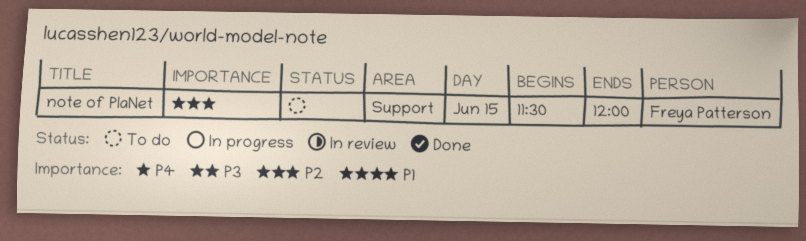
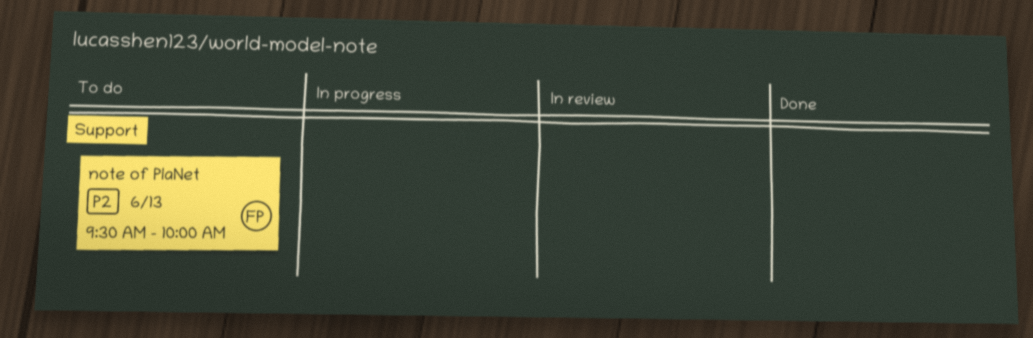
note of PlaNet, day: Jun 15 -> Jun 13
note of PlaNet, begins: 11:30 -> 09:30
note of PlaNet, ends: 12:00 -> 10:00

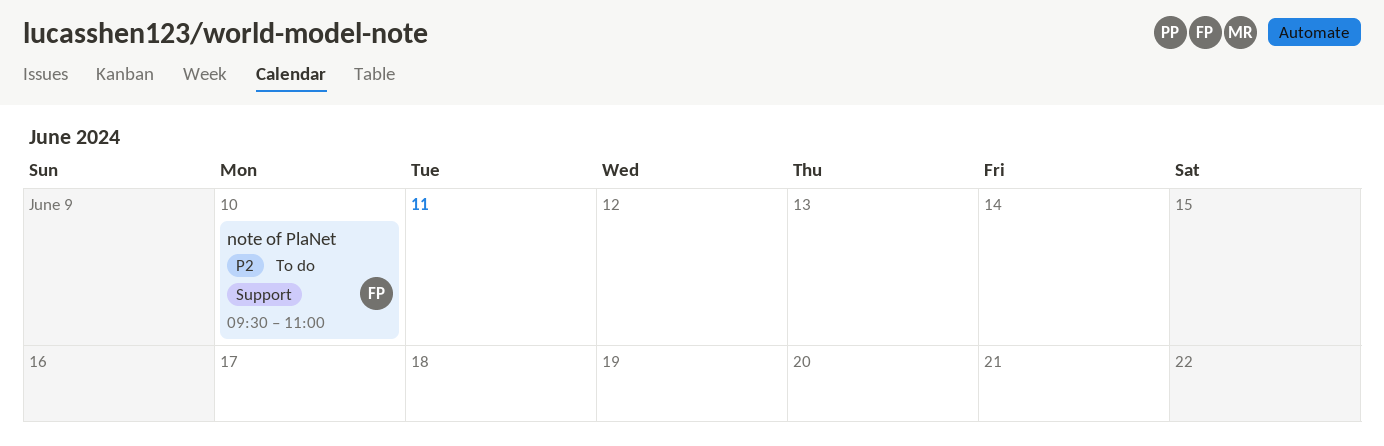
note of PlaNet, day: Jun 13 -> Jun 10
note of PlaNet, ends: 10:00 -> 11:00

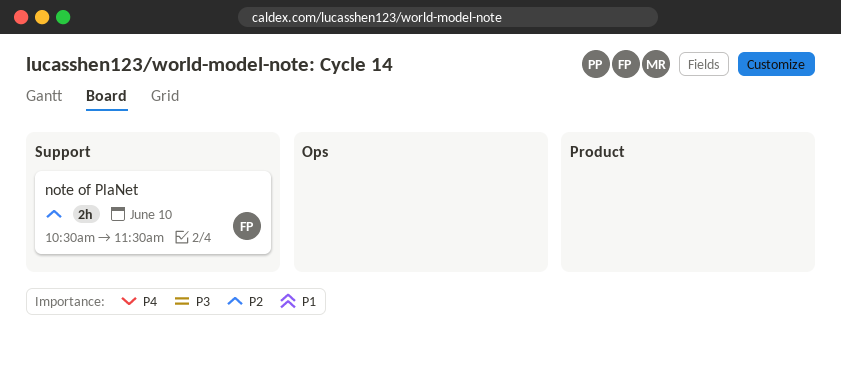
note of PlaNet, begins: 09:30 -> 10:30
note of PlaNet, ends: 11:00 -> 11:30

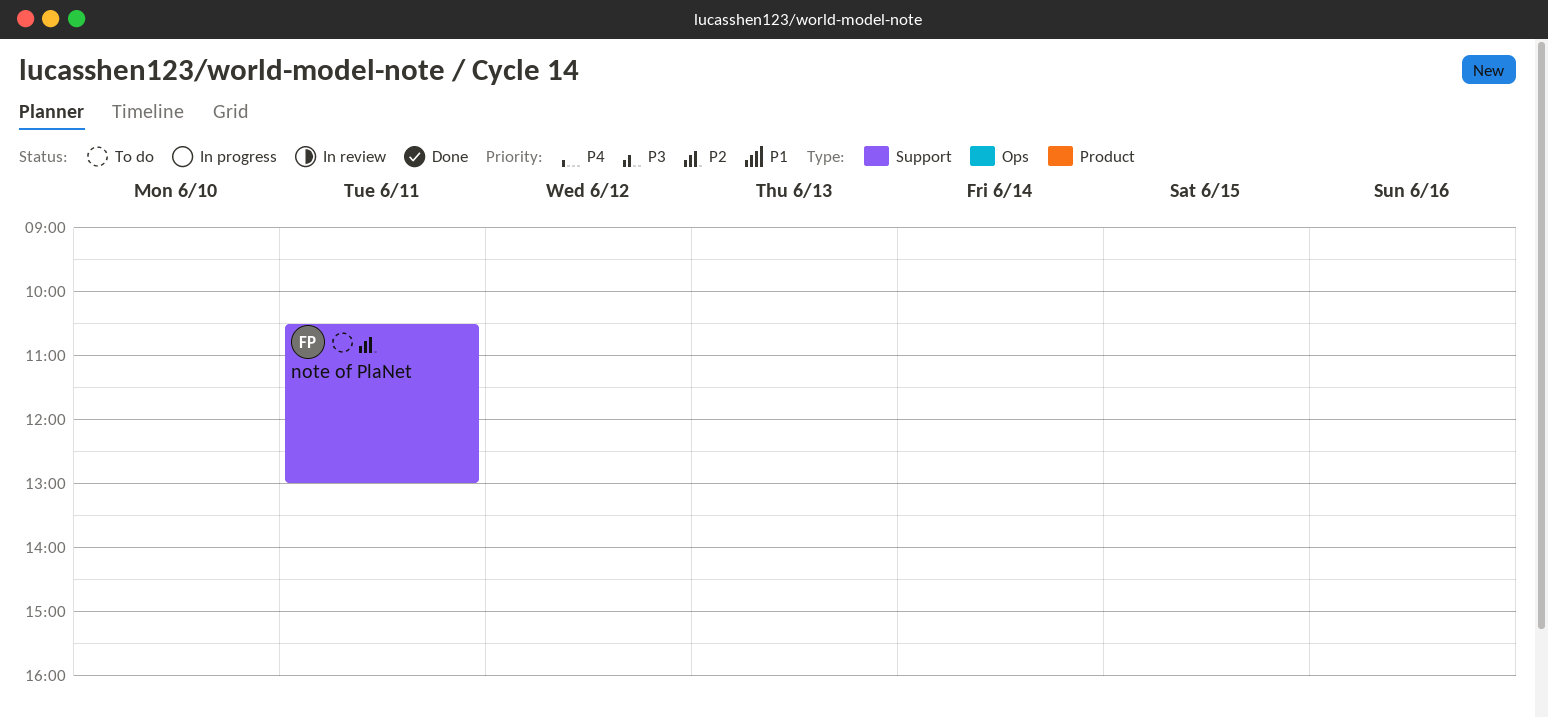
note of PlaNet, day: Jun 10 -> Jun 11
note of PlaNet, ends: 11:30 -> 13:00

